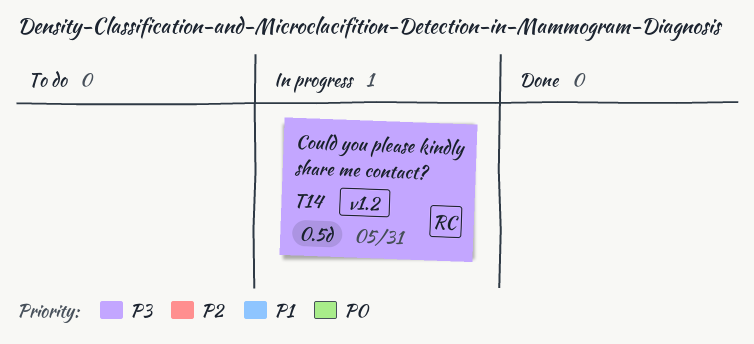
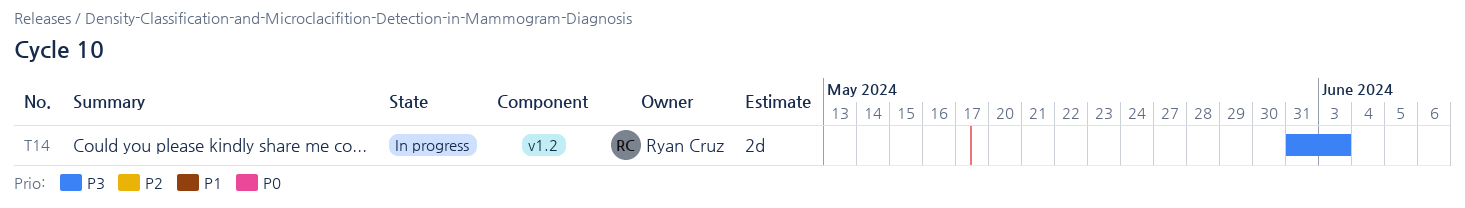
T14, estimate: 0.5d -> 2d
T14, due: May 31 -> Jun 3

